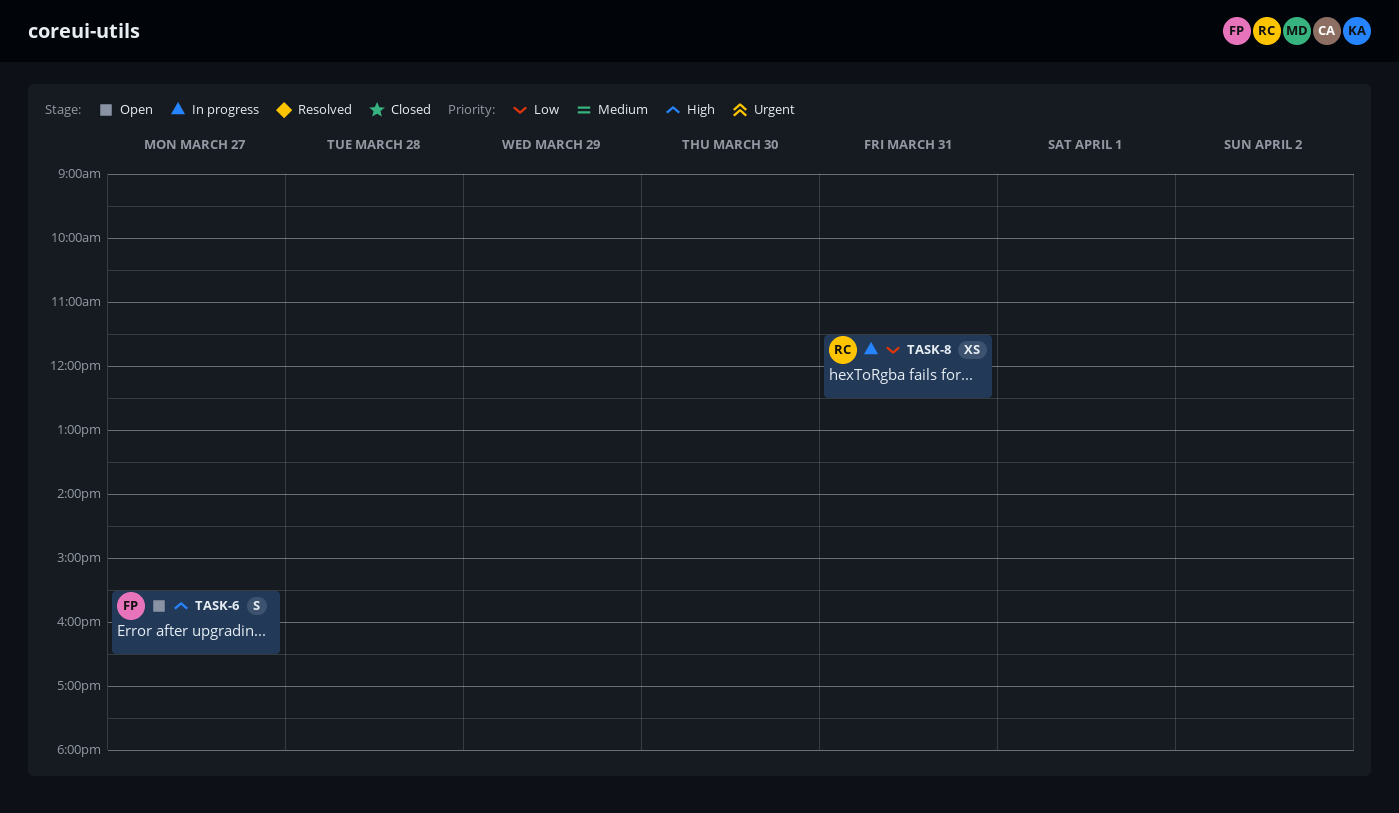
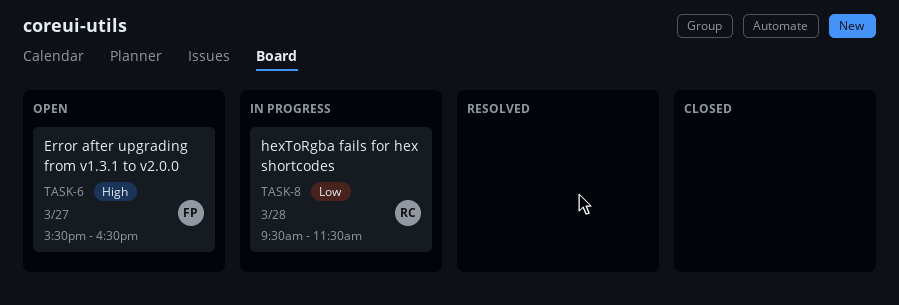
TASK-8, day: Mar 31 -> Mar 28
TASK-8, begins: 11:30 -> 09:30
TASK-8, ends: 12:30 -> 11:30

